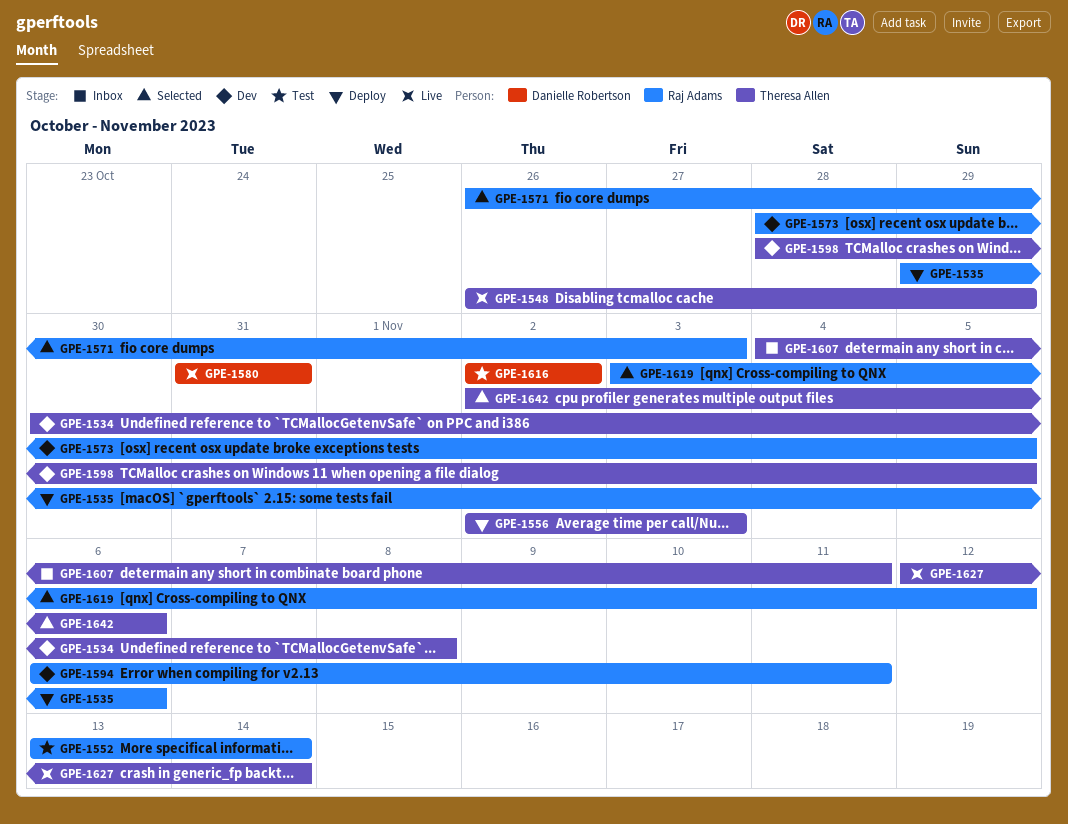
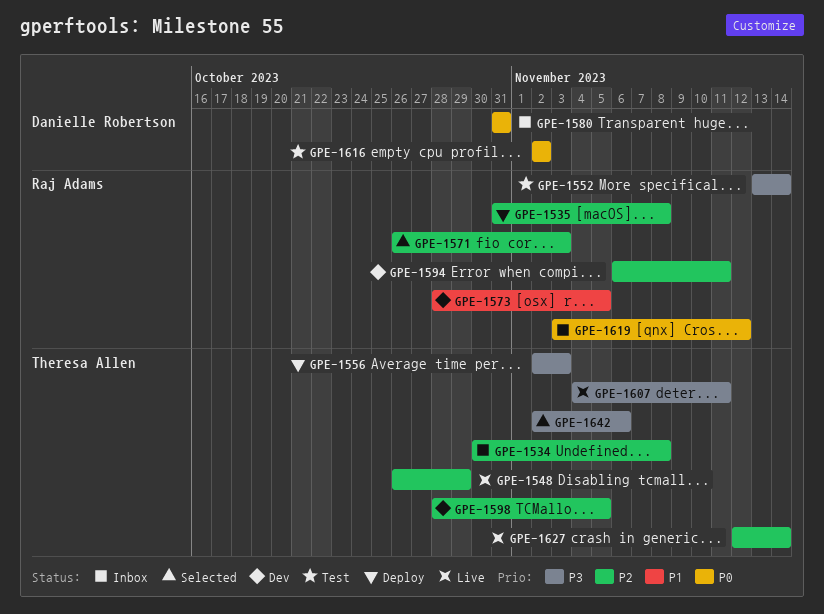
GPE-1534, status: Dev -> Inbox
GPE-1535, start: Oct 29 -> Oct 31
GPE-1535, due: Nov 6 -> Nov 8
GPE-1580, status: Live -> Inbox
GPE-1607, status: Inbox -> Live
GPE-1619, status: Selected -> Inbox

